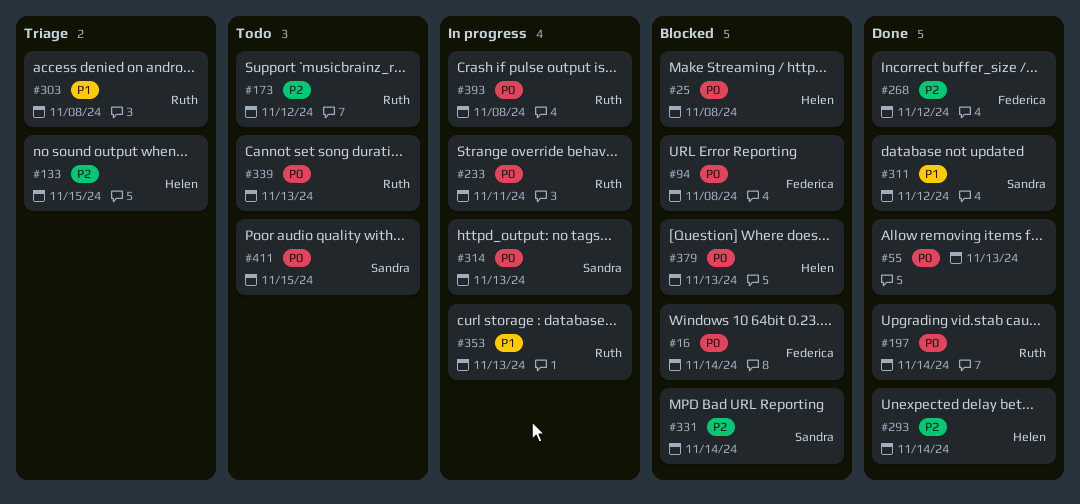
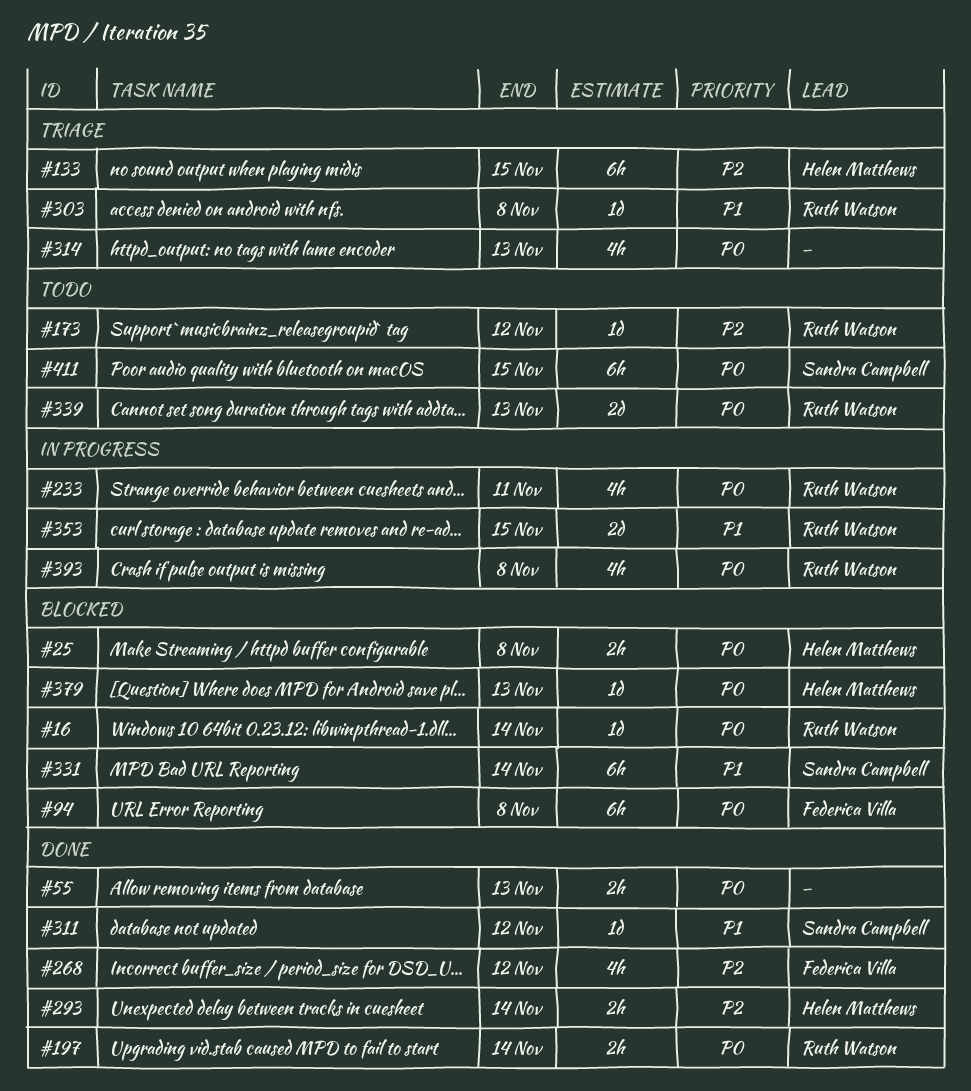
#16, owner: Federica Villa -> Ruth Watson
#314, status: In progress -> Triage
#314, owner: Sandra Campbell -> none
#331, priority: P2 -> P1
#353, due: Nov 13 -> Nov 15

